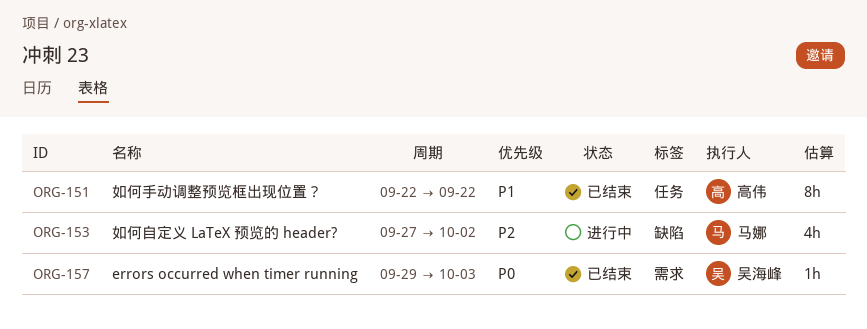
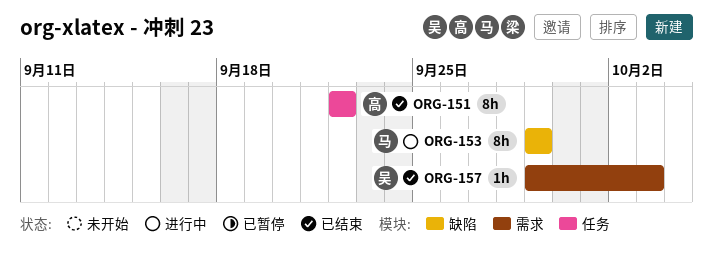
ORG-153, estimate: 4h -> 8h
ORG-153, start: Sep 27 -> Sep 29
ORG-153, due: Oct 2 -> Sep 29

